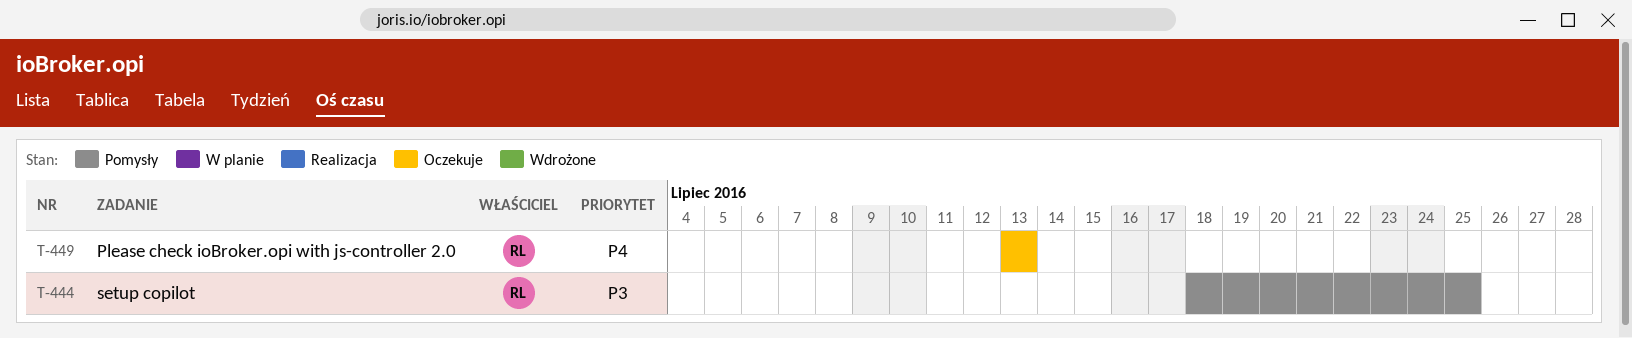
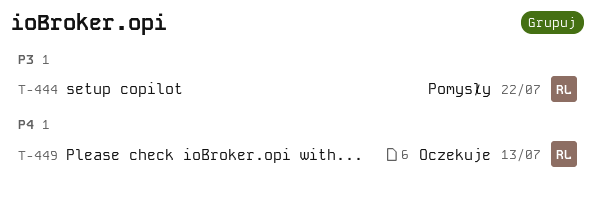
T-444, due: Jul 25 -> Jul 22

